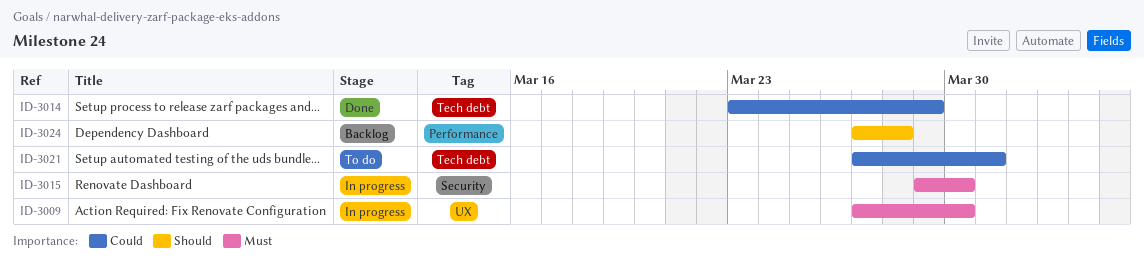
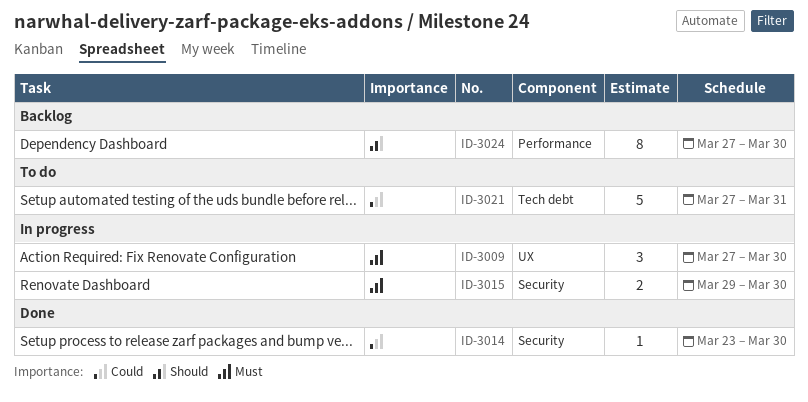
ID-3014, label: Tech debt -> Security
ID-3014, due: Mar 29 -> Mar 30
ID-3024, due: Mar 28 -> Mar 30

